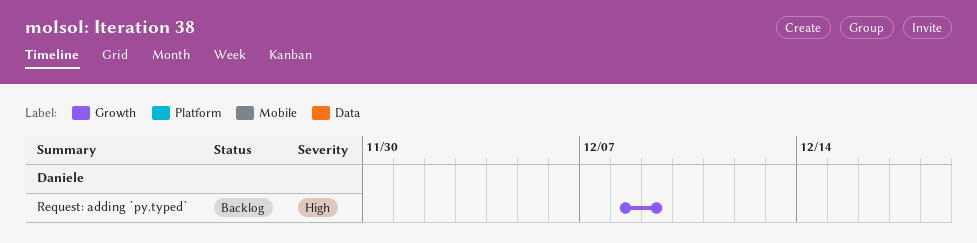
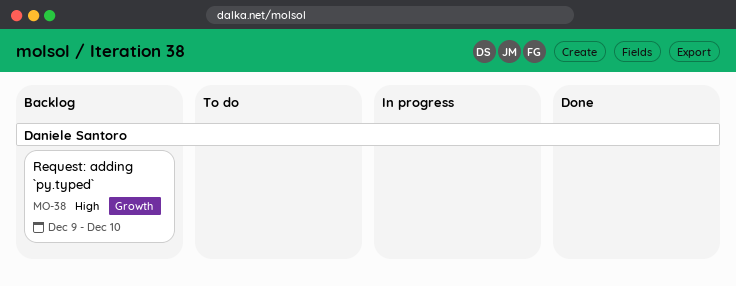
Request: adding `py.typed`, start: Dec 8 -> Dec 9
Request: adding `py.typed`, due: Dec 9 -> Dec 10

